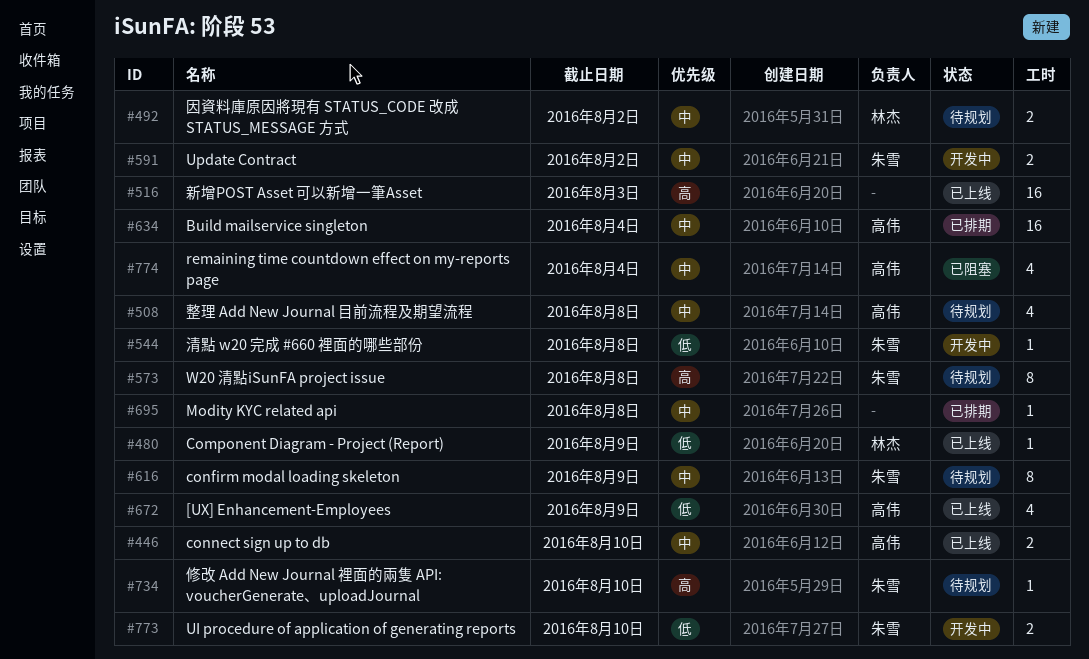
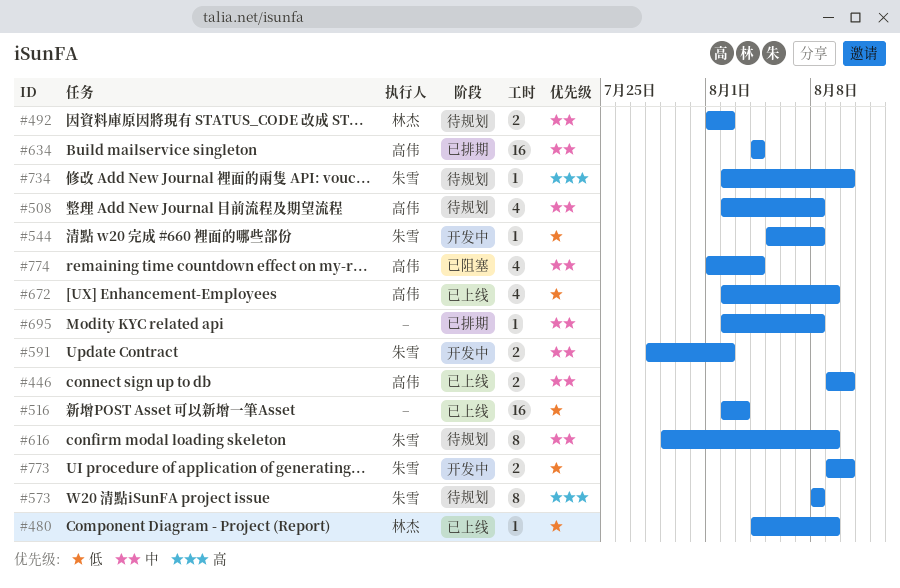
#516, priority: 高 -> 低

